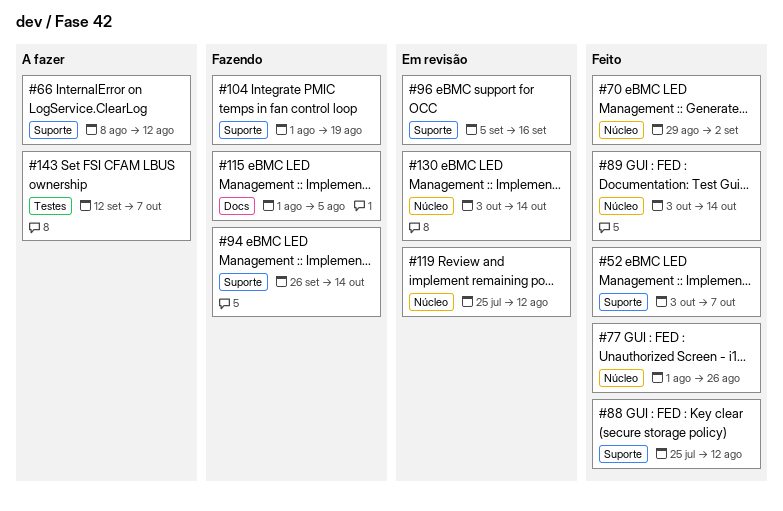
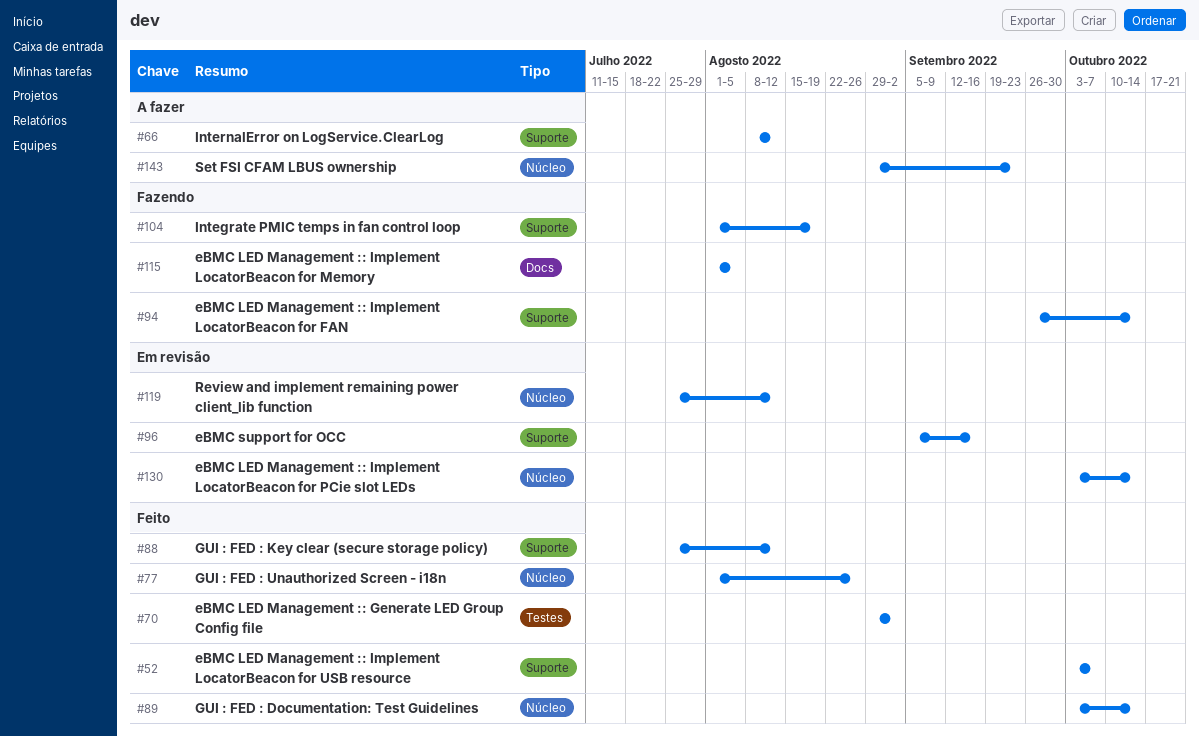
#70, label: Núcleo -> Testes
#143, label: Testes -> Núcleo
#143, start: Sep 12 -> Aug 29
#143, due: Oct 7 -> Sep 23

